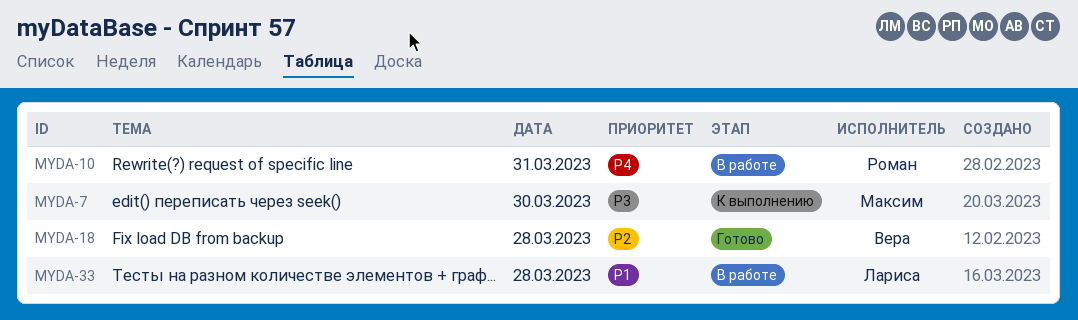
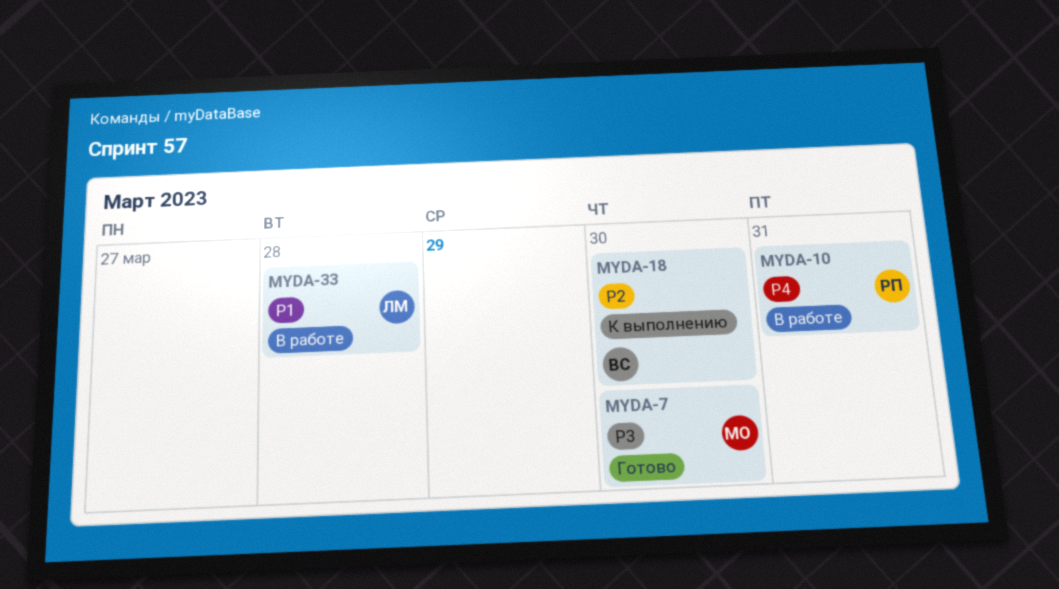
MYDA-7, status: К выполнению -> Готово
MYDA-18, status: Готово -> К выполнению
MYDA-18, day: Mar 28 -> Mar 30

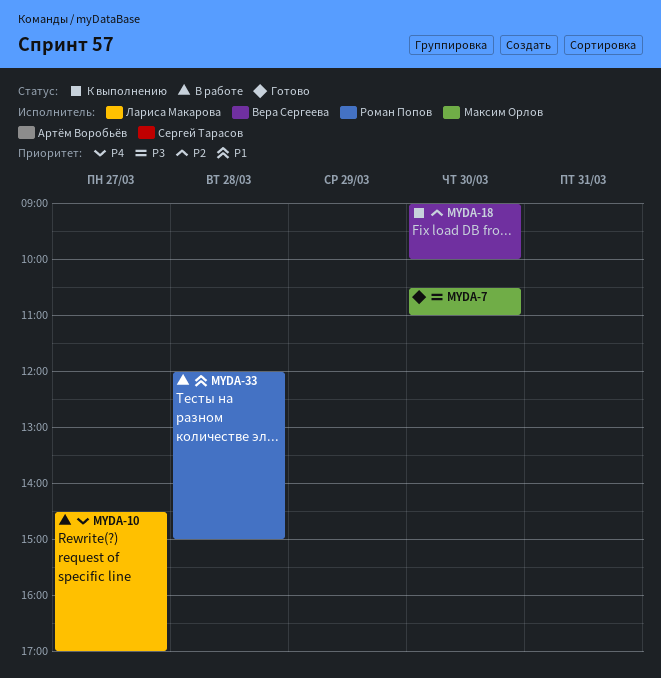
MYDA-10, owner: Роман Попов -> Лариса Макарова
MYDA-10, day: Mar 31 -> Mar 27
MYDA-33, owner: Лариса Макарова -> Роман Попов

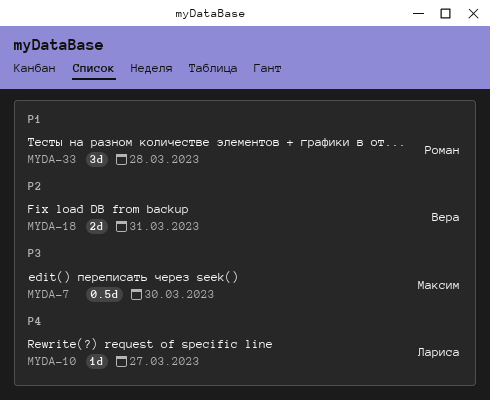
MYDA-18, day: Mar 30 -> Mar 31

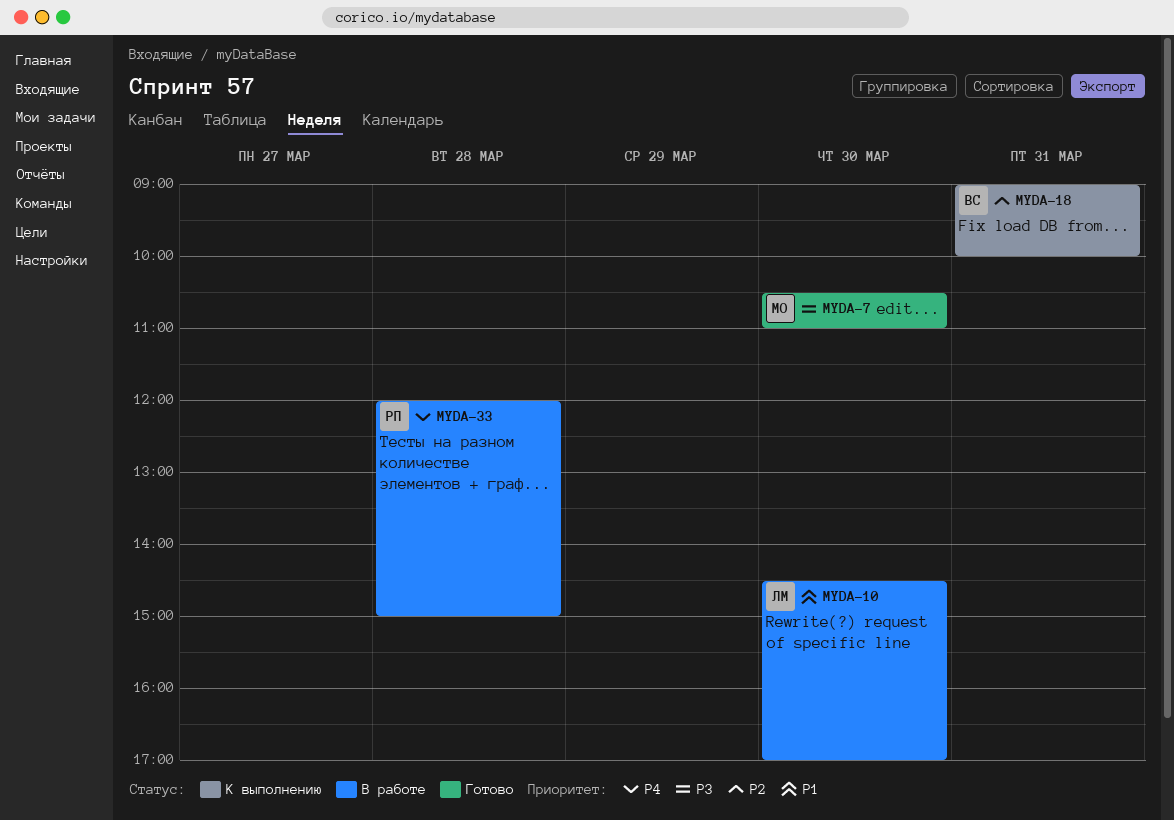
MYDA-10, priority: P4 -> P1
MYDA-10, day: Mar 27 -> Mar 30
MYDA-33, priority: P1 -> P4

